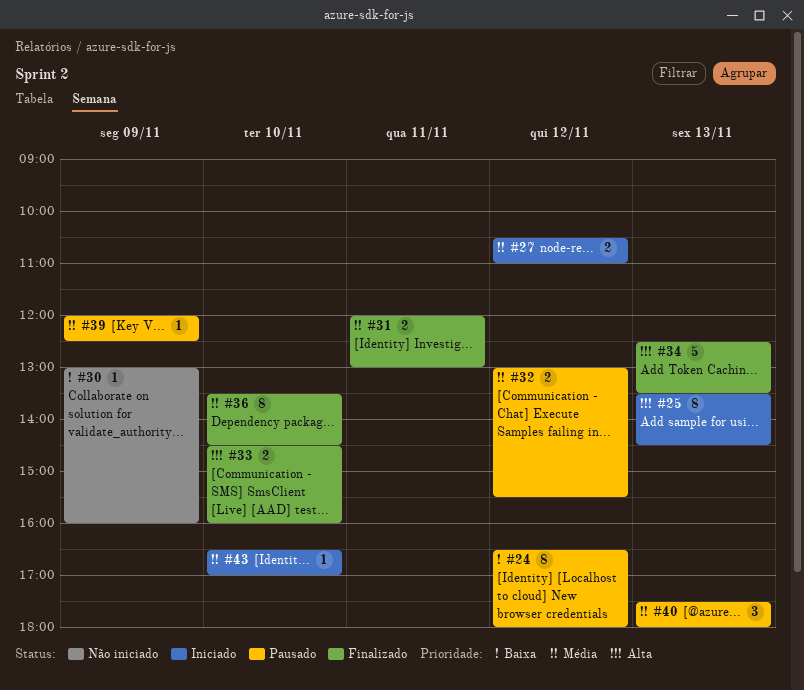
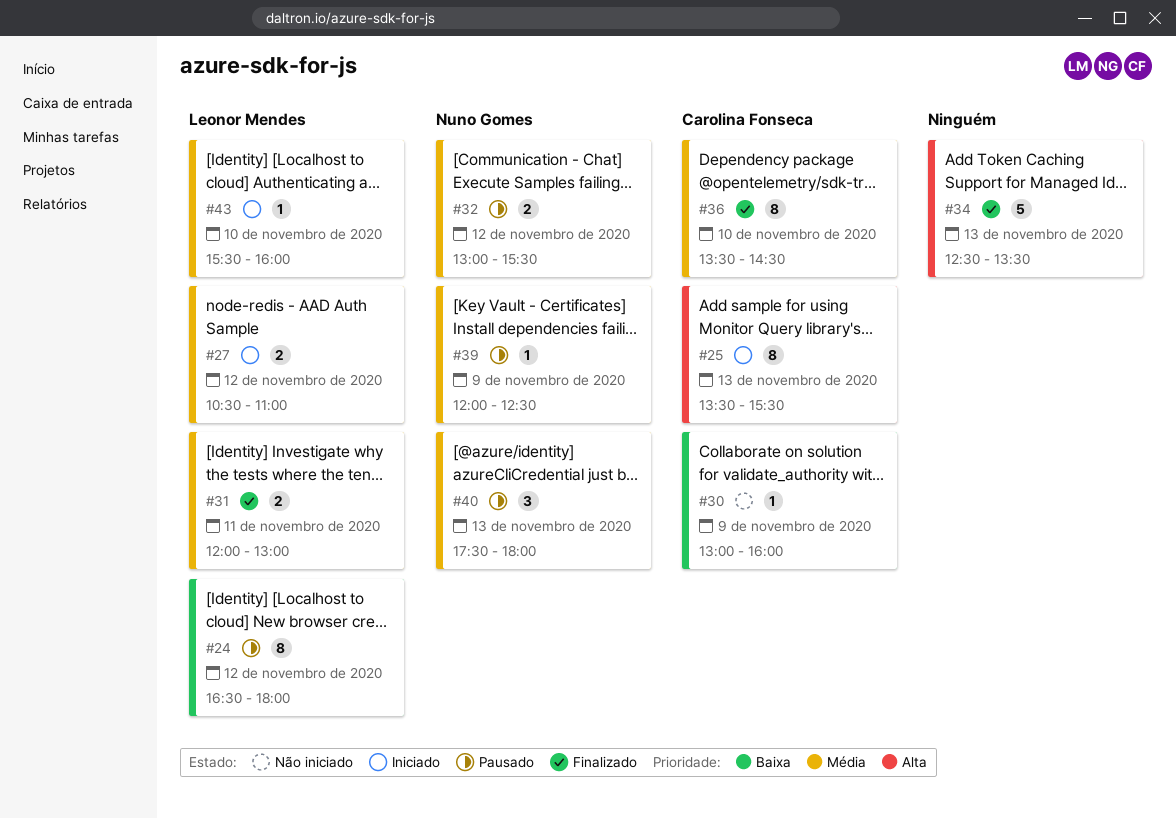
#25, ends: 14:30 -> 15:30
#33: present -> none
#43, begins: 16:30 -> 15:30
#43, ends: 17:00 -> 16:00

